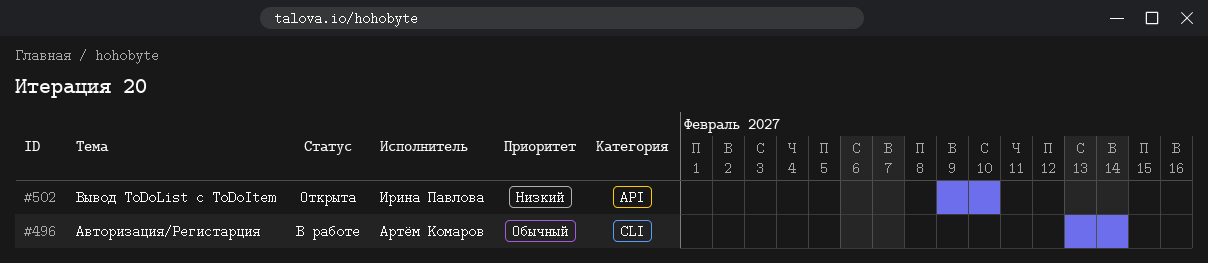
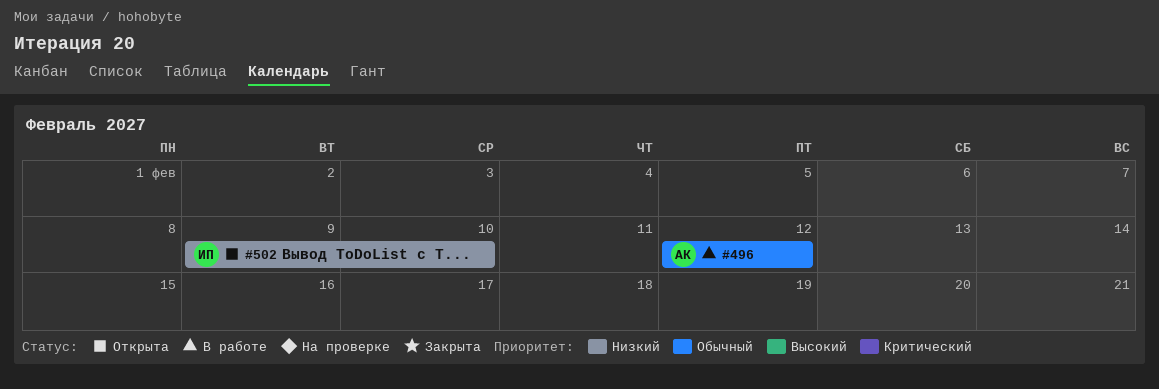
#496, start: Feb 13 -> Feb 12
#496, due: Feb 14 -> Feb 12

